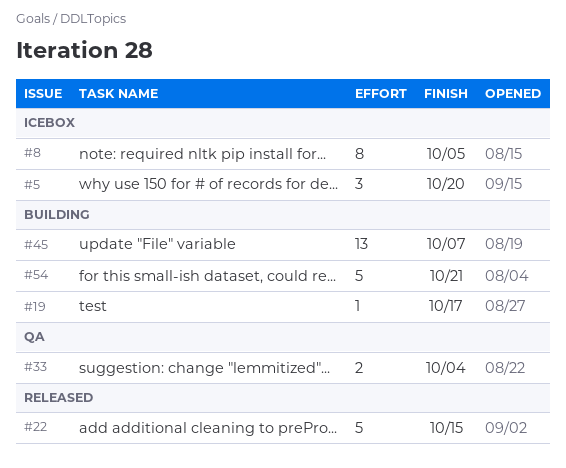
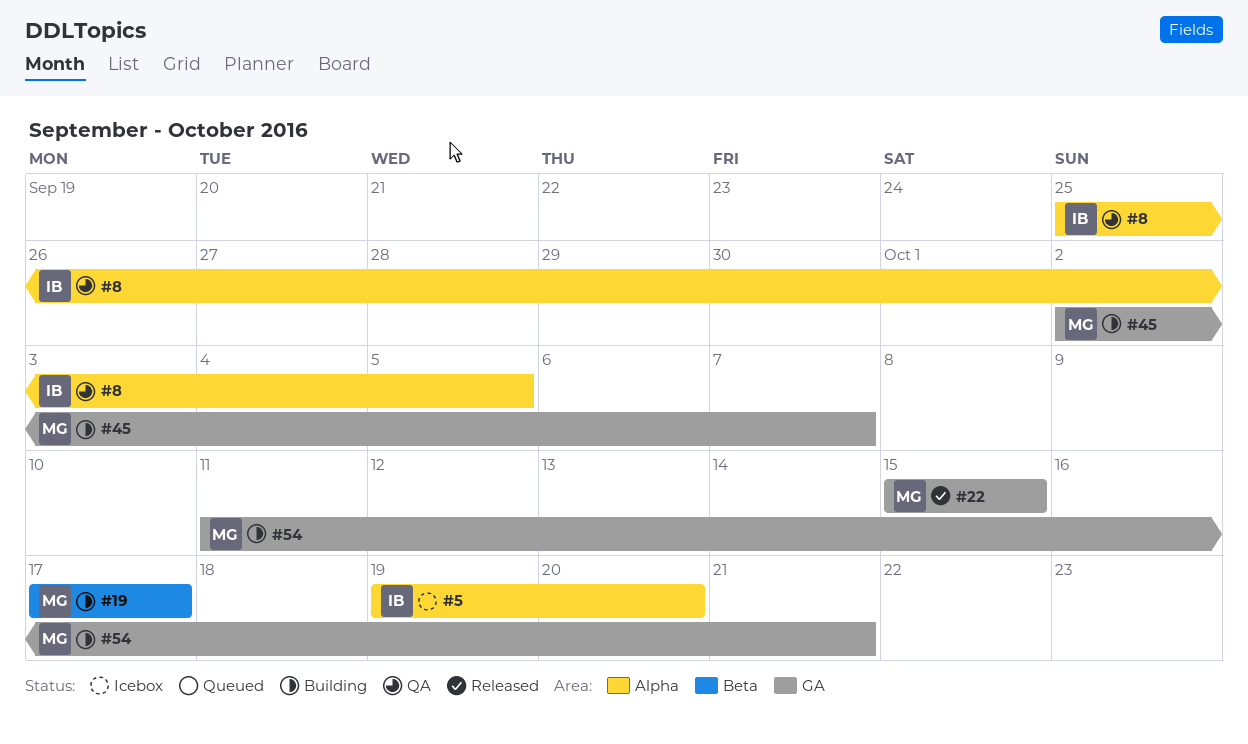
#8, status: Icebox -> QA
#33: present -> none

